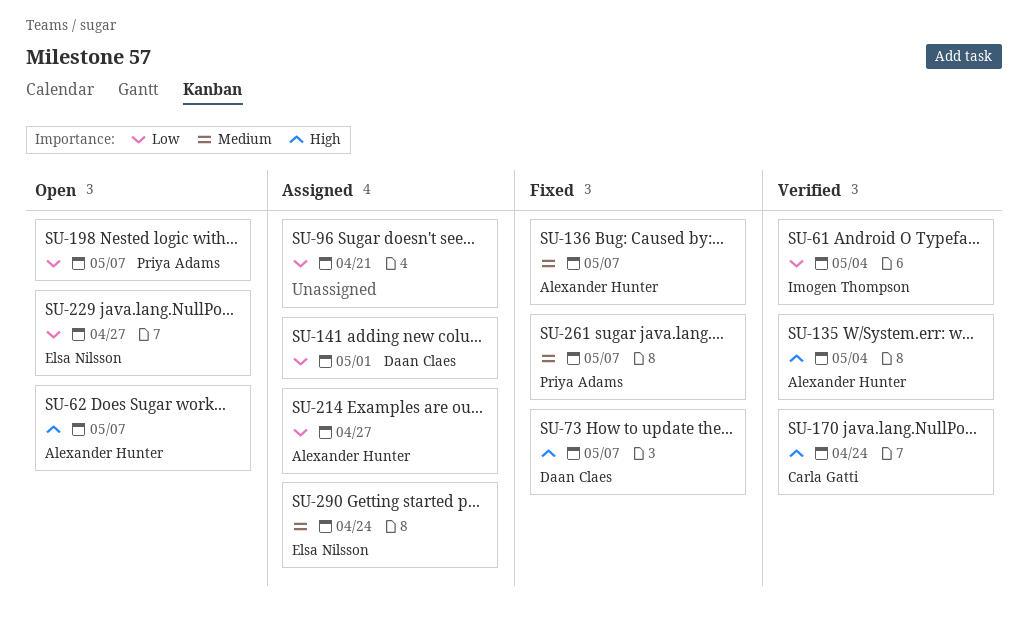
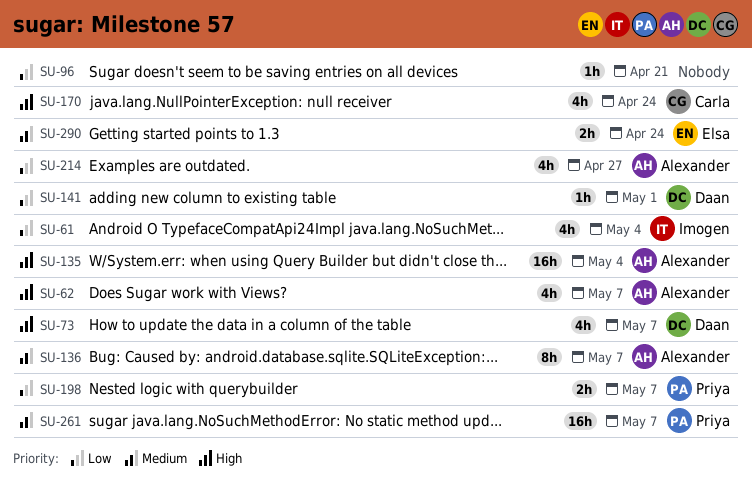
SU-229: present -> none

